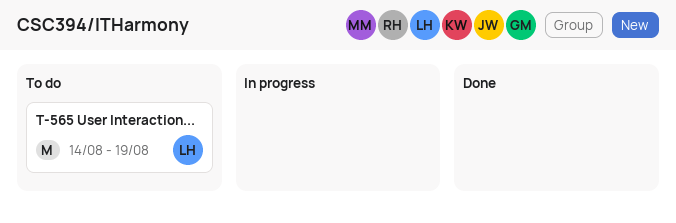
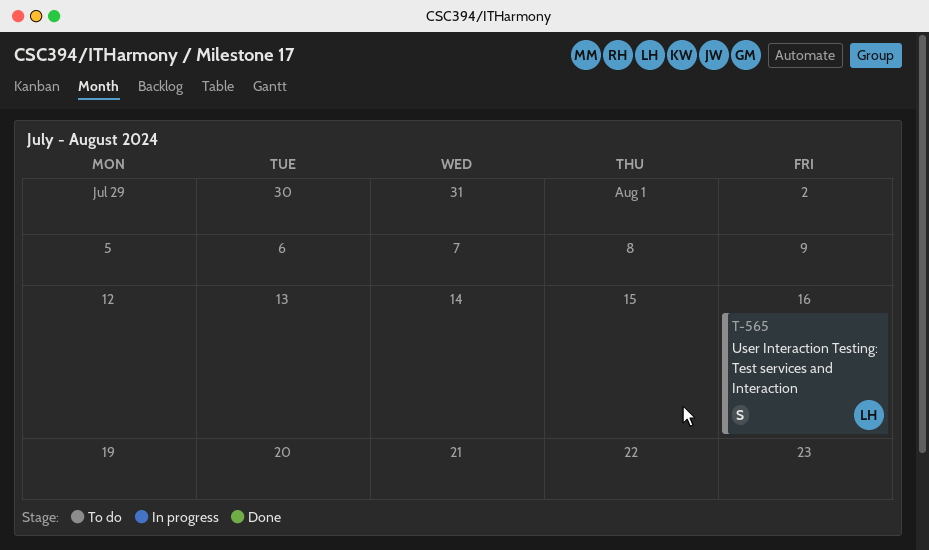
T-565, estimate: M -> S
T-565, due: Aug 19 -> Aug 16

